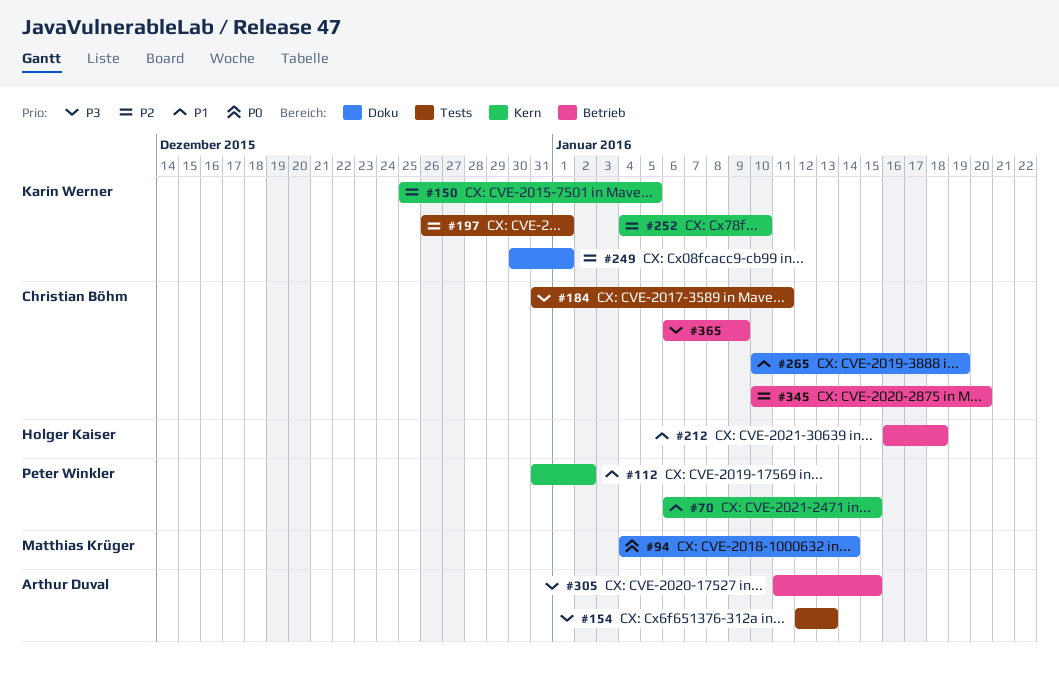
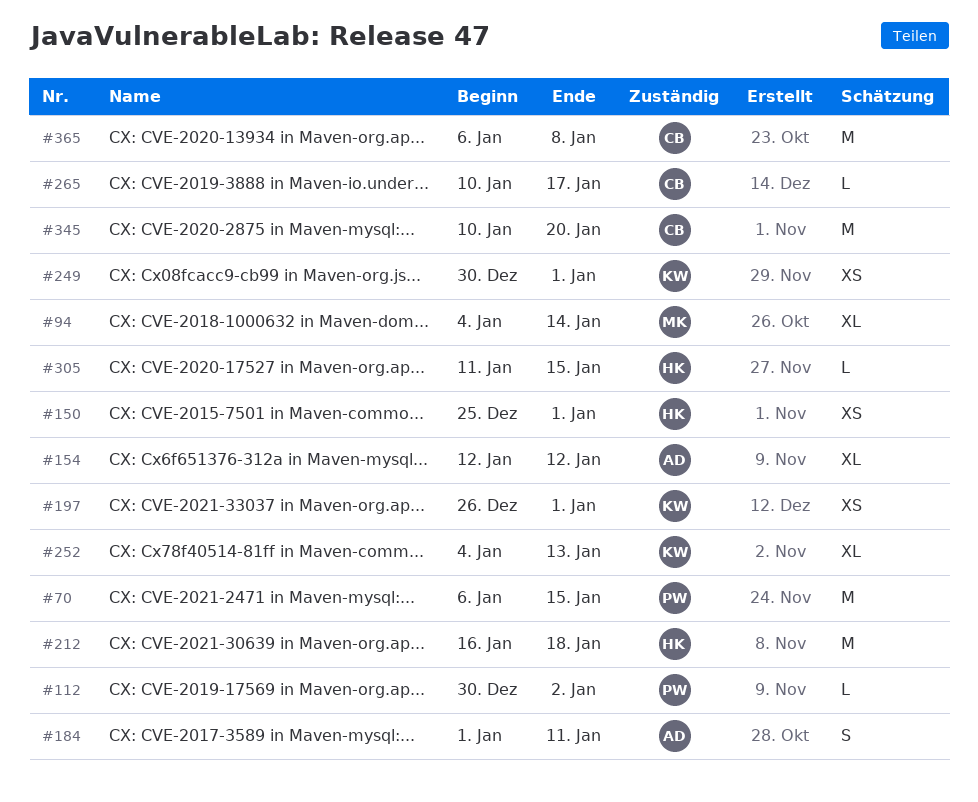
#112, start: Dec 31 -> Dec 30
#150, owner: Karin Werner -> Holger Kaiser
#150, due: Jan 5 -> Jan 1
#154, due: Jan 13 -> Jan 12
#184, owner: Christian Böhm -> Arthur Duval
#184, start: Dec 31 -> Jan 1
#252, due: Jan 10 -> Jan 13
#265, due: Jan 19 -> Jan 17
#305, owner: Arthur Duval -> Holger Kaiser
#365, due: Jan 9 -> Jan 8

